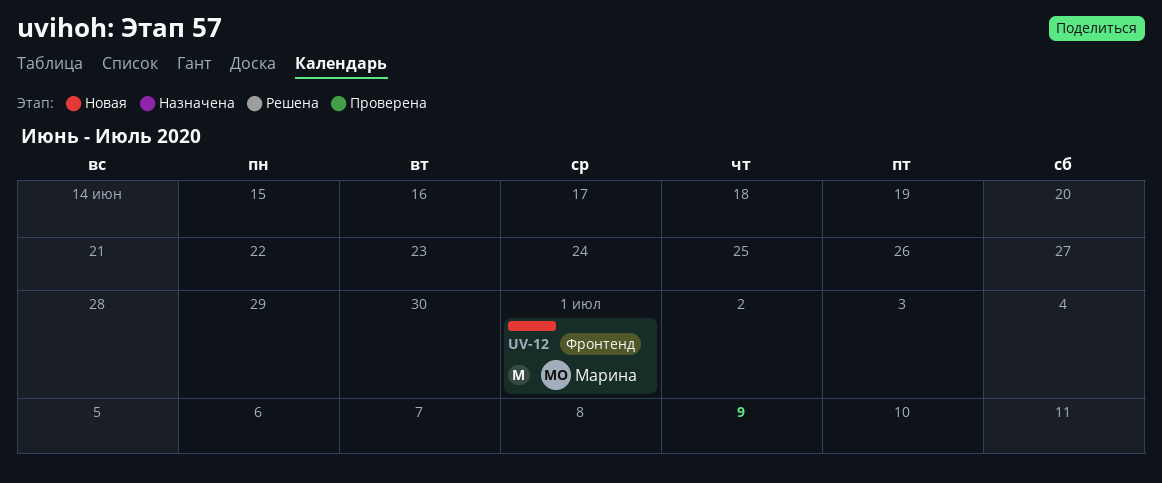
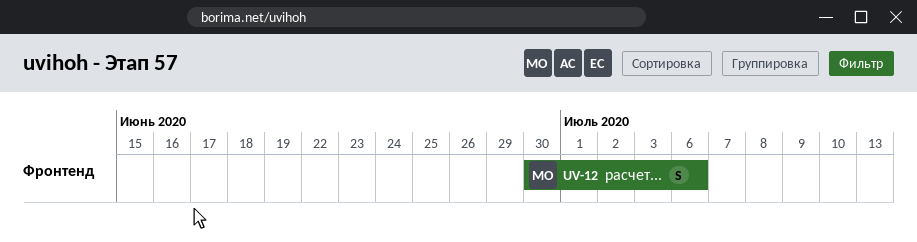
UV-12, estimate: M -> S
UV-12, due: Jul 1 -> Jul 6

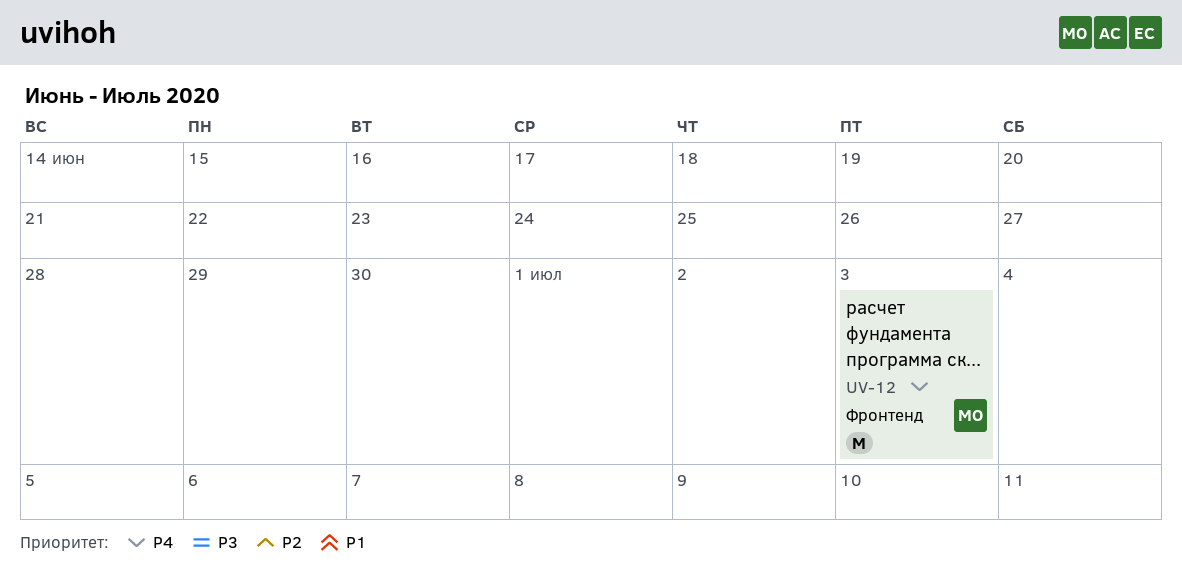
UV-12, estimate: S -> M
UV-12, due: Jul 6 -> Jul 3

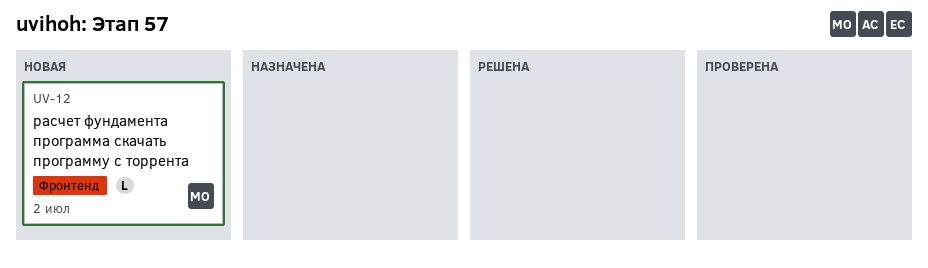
UV-12, estimate: M -> L
UV-12, due: Jul 3 -> Jul 2

